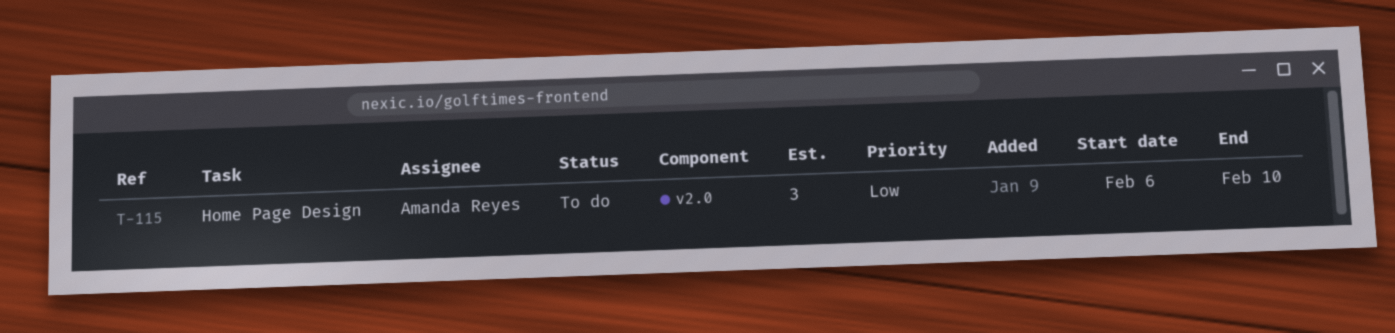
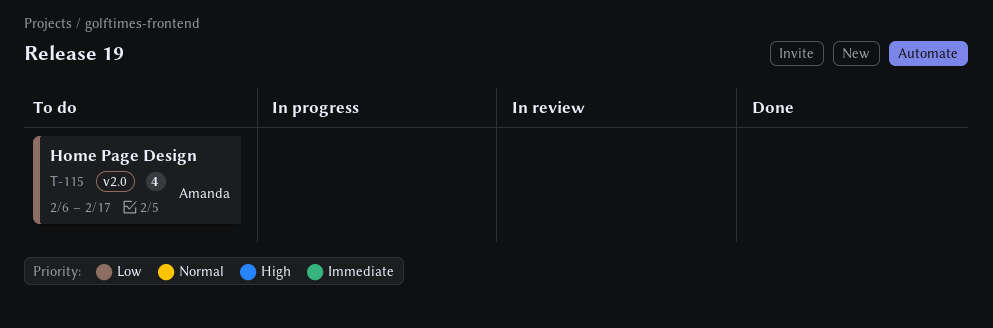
T-115, estimate: 3 -> 4
T-115, due: Feb 10 -> Feb 17

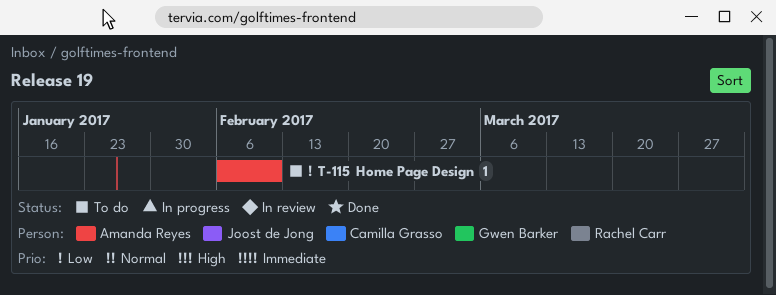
T-115, estimate: 4 -> 1
T-115, due: Feb 17 -> Feb 10

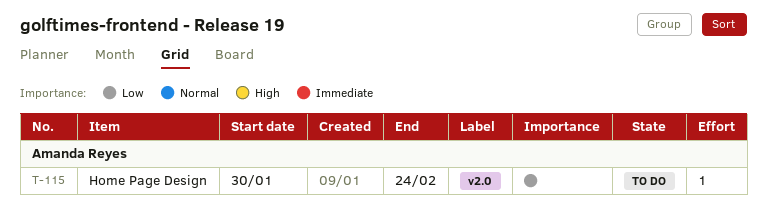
T-115, start: Feb 6 -> Jan 30
T-115, due: Feb 10 -> Feb 24

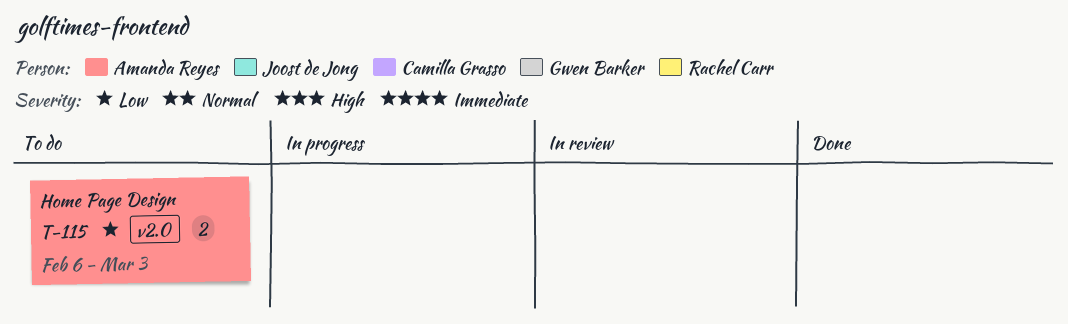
T-115, estimate: 1 -> 2
T-115, start: Jan 30 -> Feb 6
T-115, due: Feb 24 -> Mar 3

